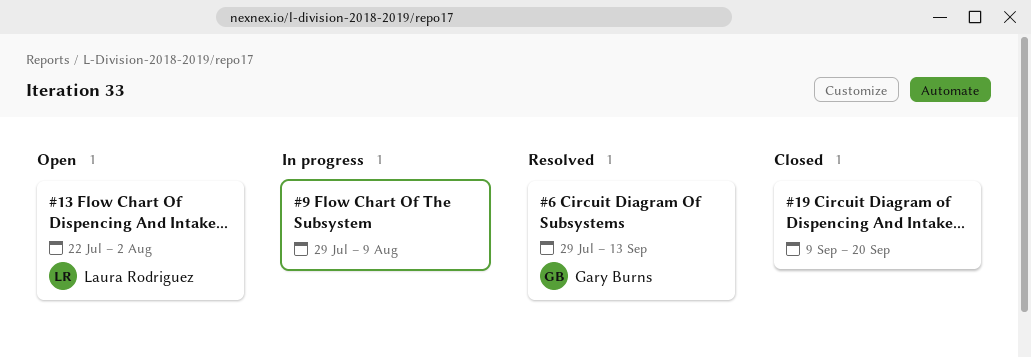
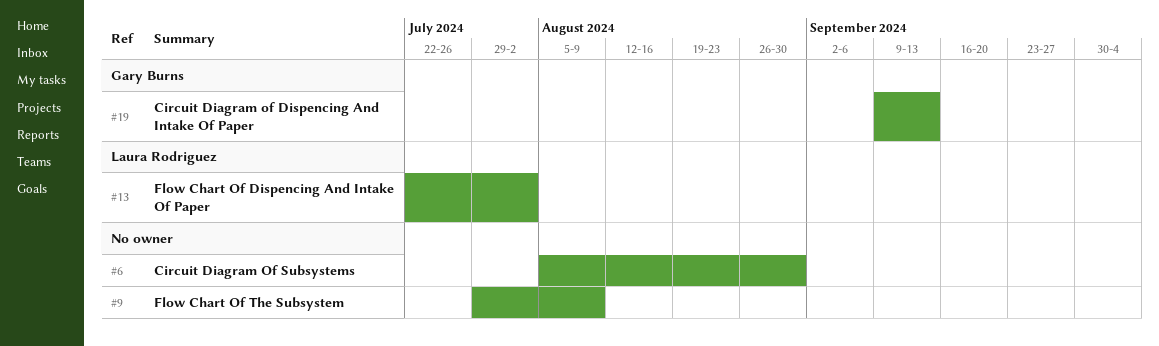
#6, owner: Gary Burns -> none
#6, start: Jul 29 -> Aug 5
#6, due: Sep 13 -> Aug 30
#19, owner: none -> Gary Burns
#19, due: Sep 20 -> Sep 13

